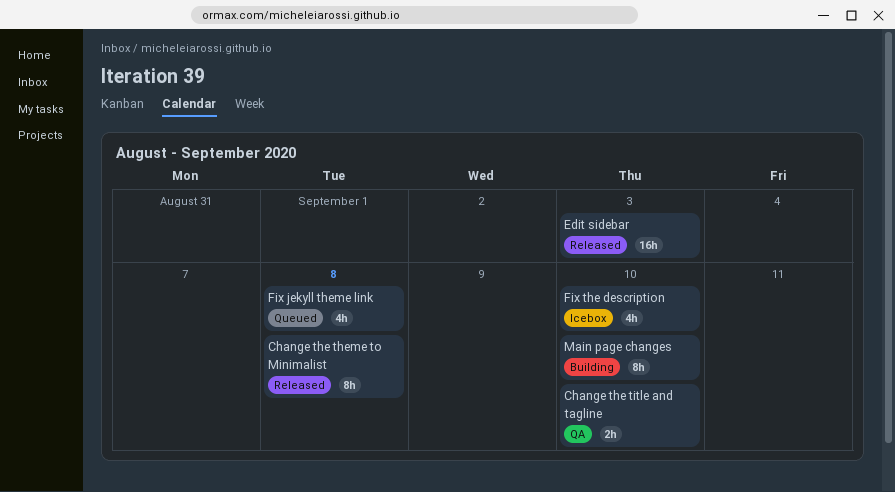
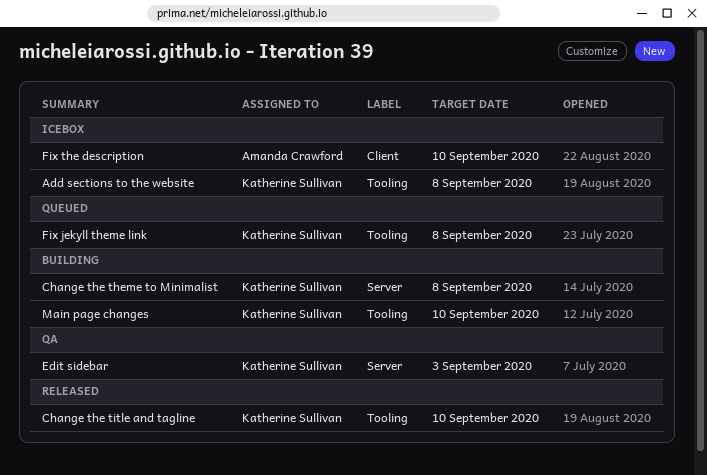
Add sections to the website: none -> present
Change the theme to Minimalist, status: Released -> Building
Change the title and tagline, status: QA -> Released
Edit sidebar, status: Released -> QA

